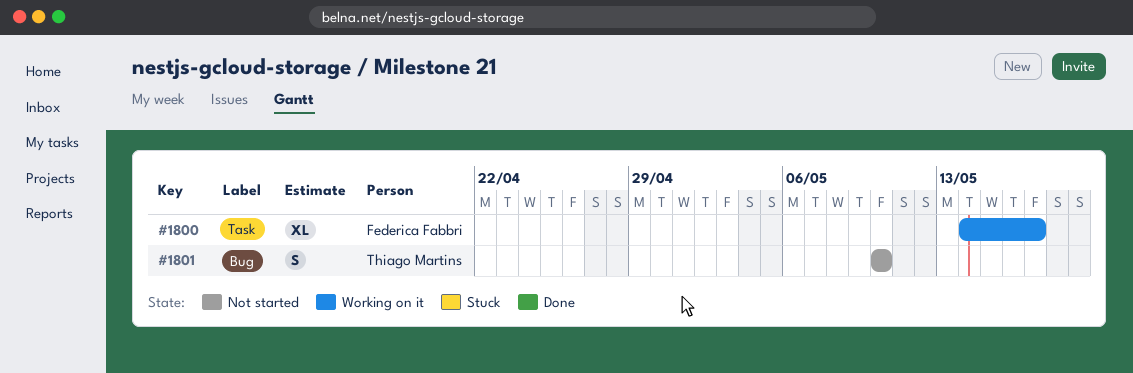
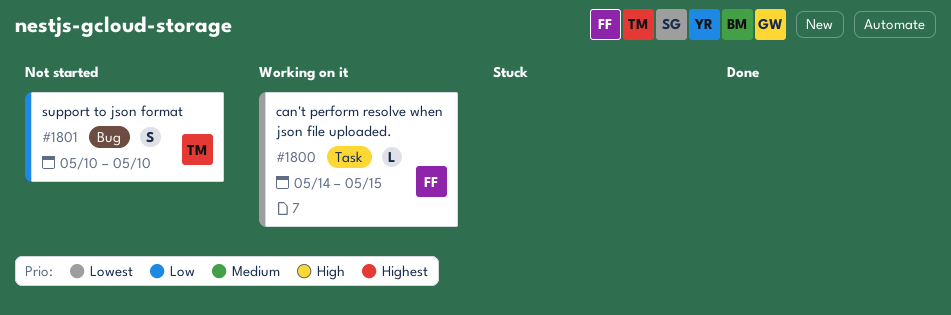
#1800, estimate: XL -> L
#1800, due: May 17 -> May 15

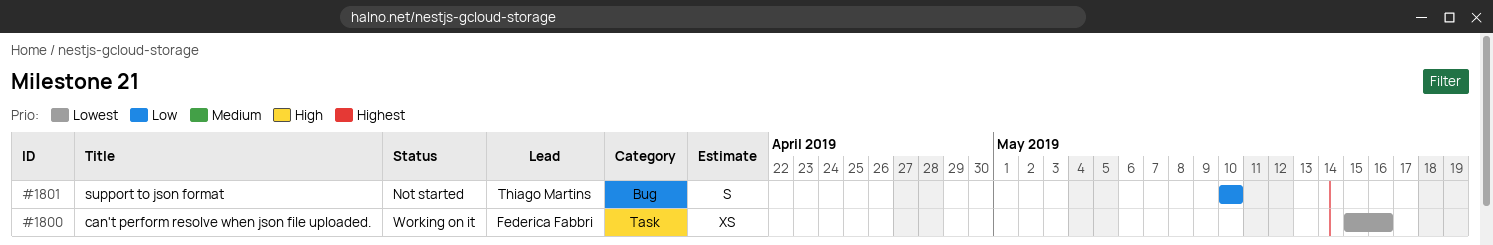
#1800, estimate: L -> XS
#1800, start: May 14 -> May 15
#1800, due: May 15 -> May 16

